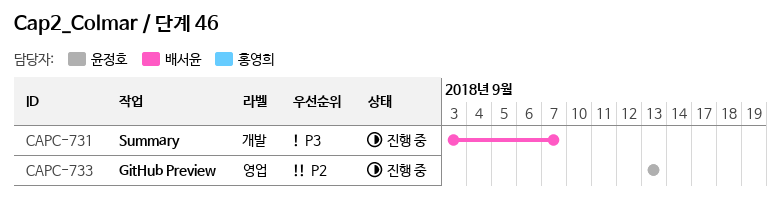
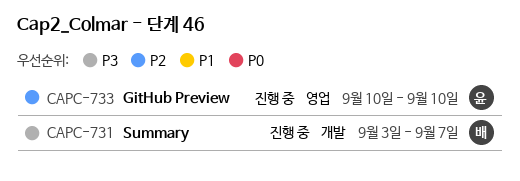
CAPC-733, start: Sep 13 -> Sep 10
CAPC-733, due: Sep 13 -> Sep 10

